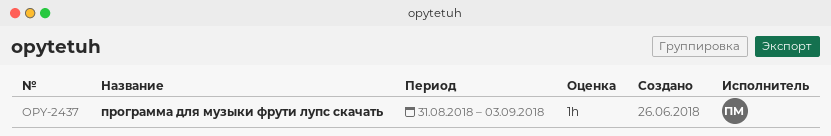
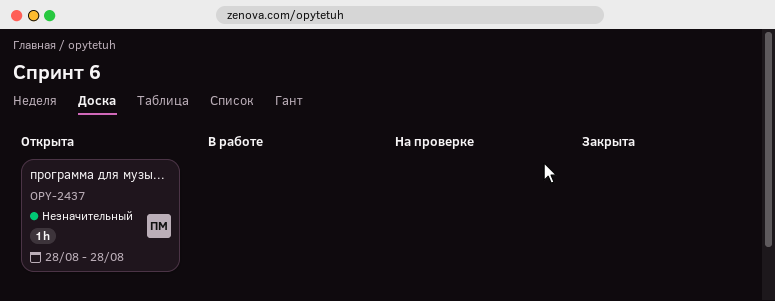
OPY-2437, start: Aug 31 -> Aug 28
OPY-2437, due: Sep 3 -> Aug 28

